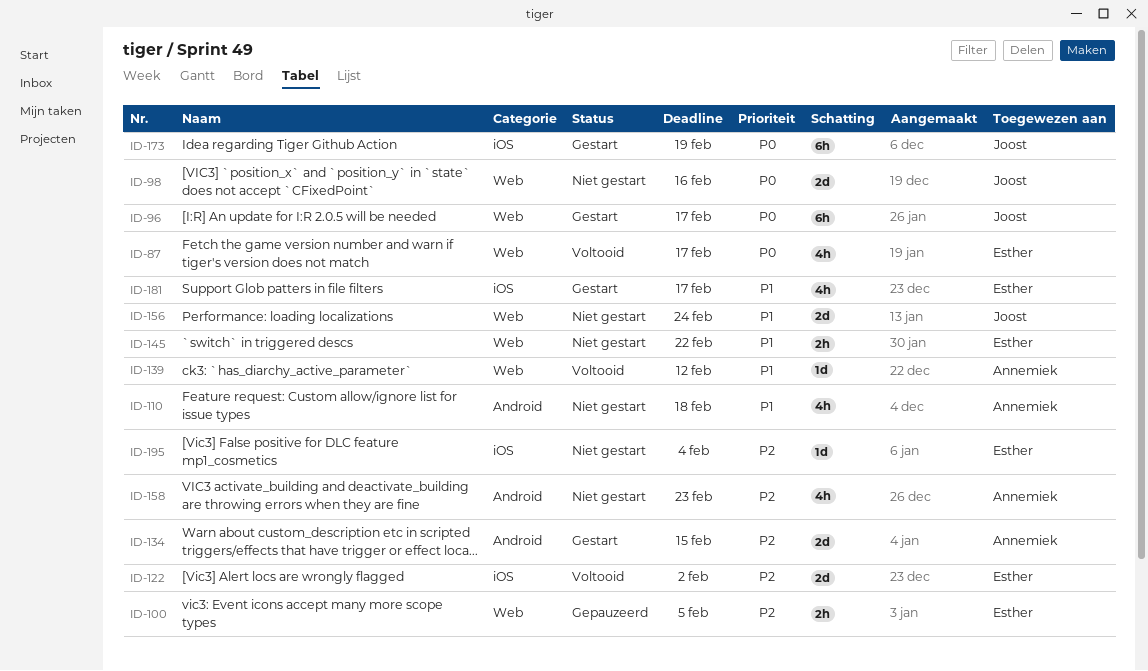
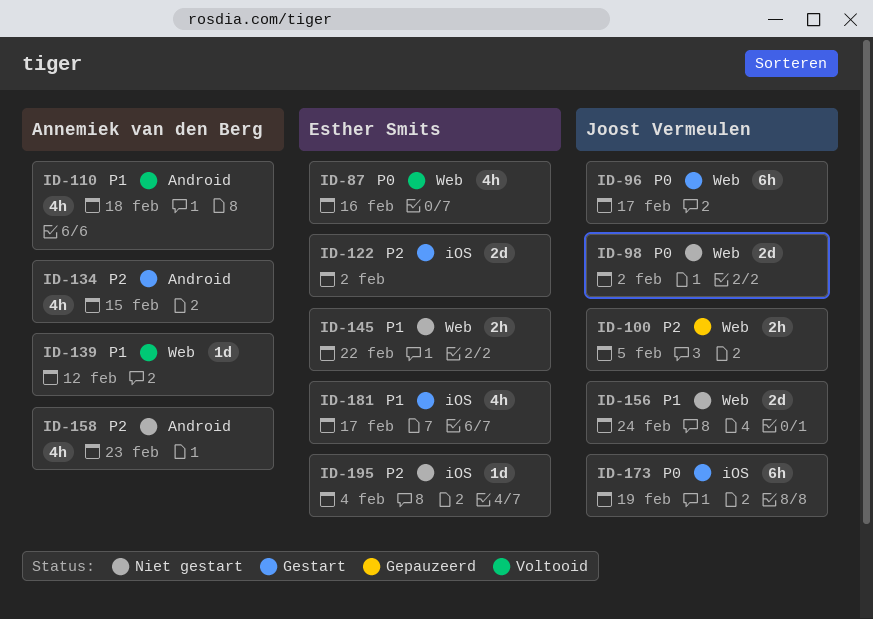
ID-87, due: Feb 17 -> Feb 16
ID-98, due: Feb 16 -> Feb 2
ID-100, owner: Esther Smits -> Joost Vermeulen
ID-110, status: Niet gestart -> Voltooid
ID-122, status: Voltooid -> Gestart
ID-134, estimate: 2d -> 4h

